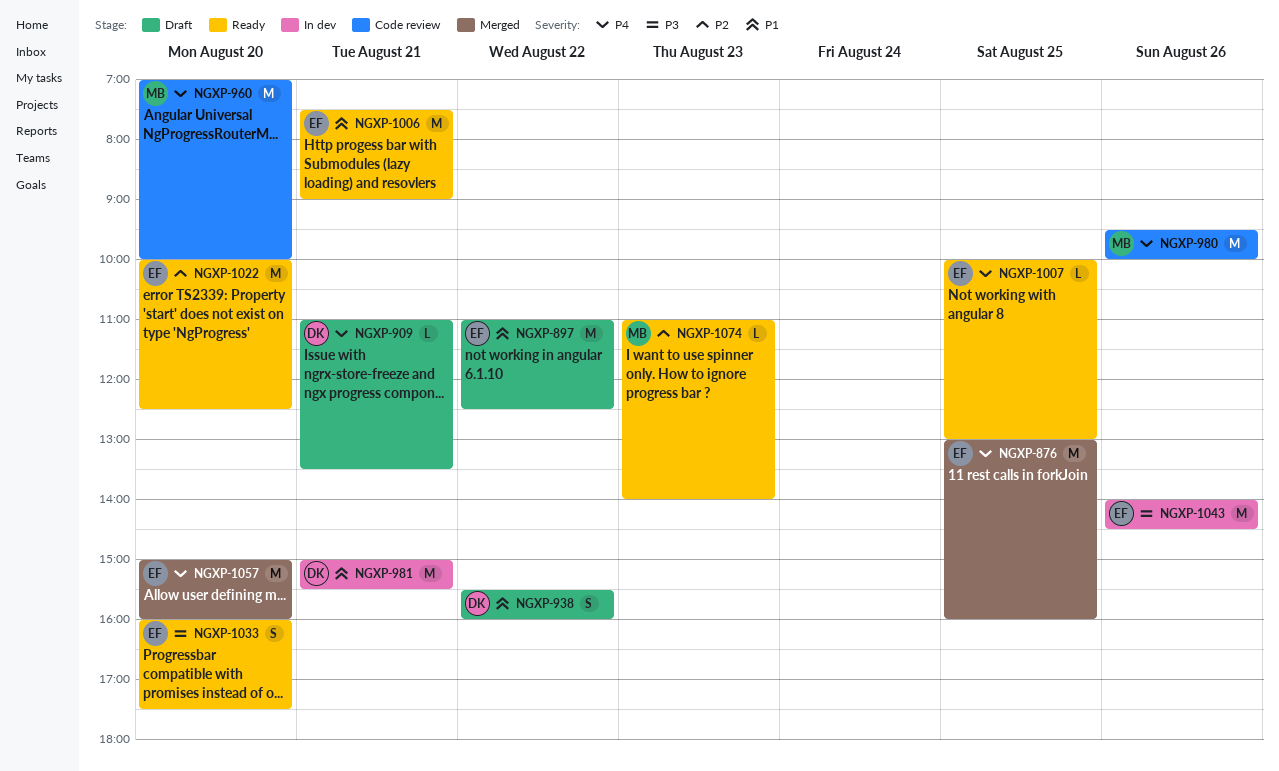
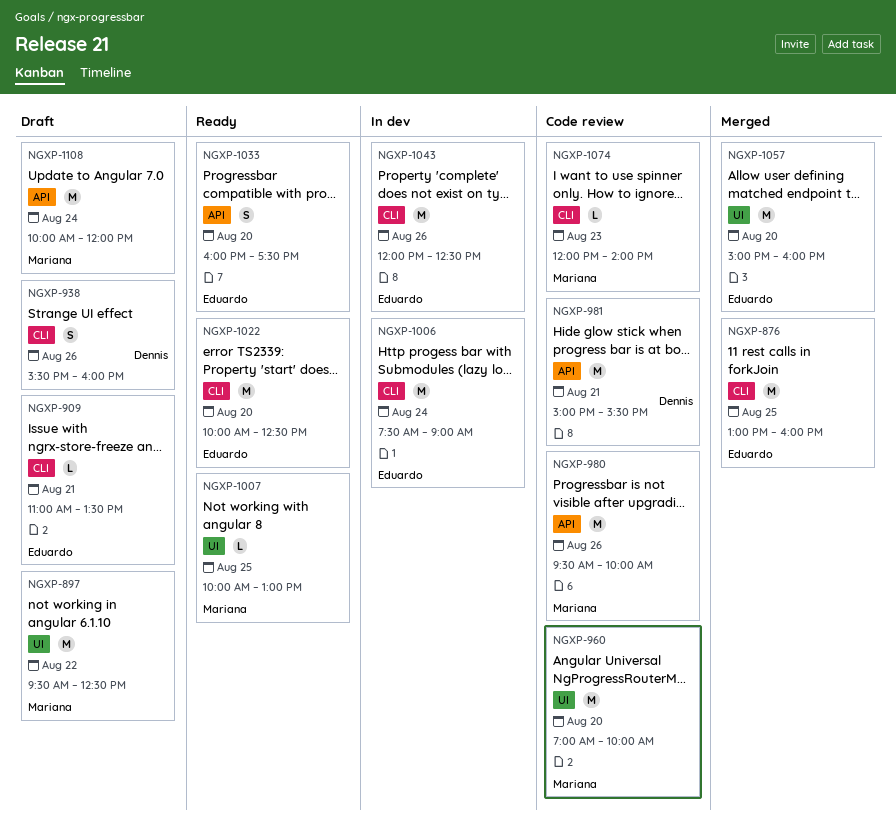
NGXP-897, owner: Eduardo -> Mariana
NGXP-897, begins: 11:00 -> 09:30
NGXP-909, owner: Dennis -> Eduardo
NGXP-938, day: Aug 22 -> Aug 26
NGXP-981, status: In dev -> Code review
NGXP-1006, status: Ready -> In dev
NGXP-1006, day: Aug 21 -> Aug 24
NGXP-1007, owner: Eduardo -> Mariana
NGXP-1043, begins: 14:00 -> 12:00
NGXP-1043, ends: 14:30 -> 12:30
NGXP-1074, status: Ready -> Code review
NGXP-1074, begins: 11:00 -> 12:00
NGXP-1108: none -> present

